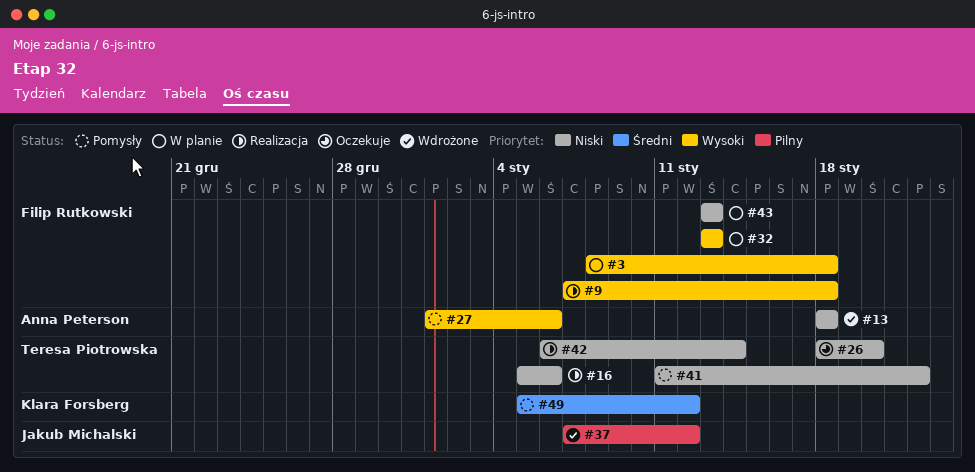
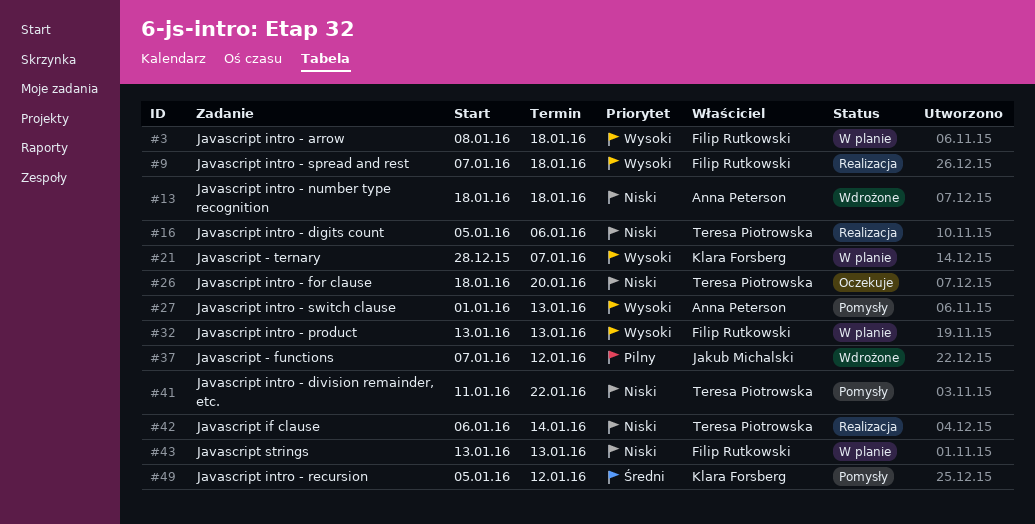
#21: none -> present
#27, due: Jan 6 -> Jan 13

